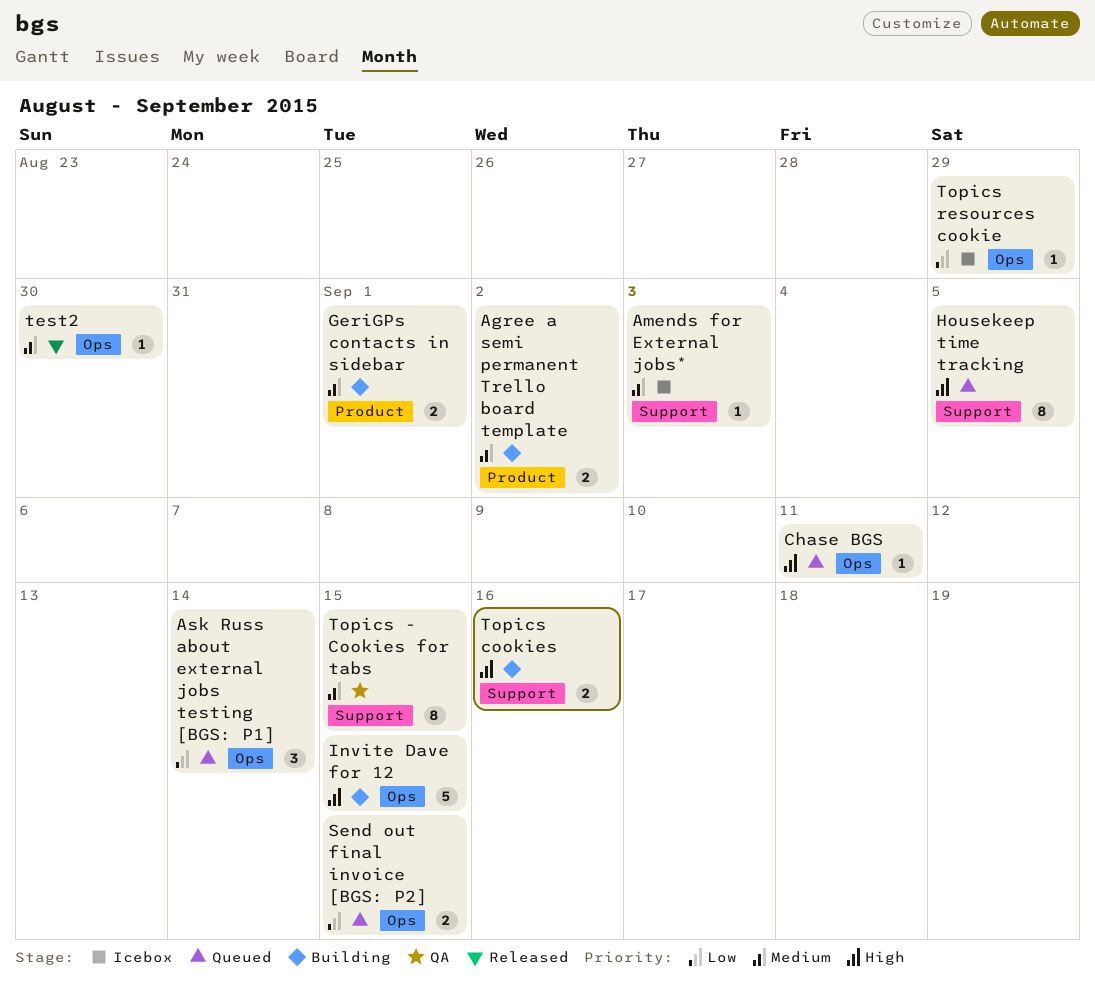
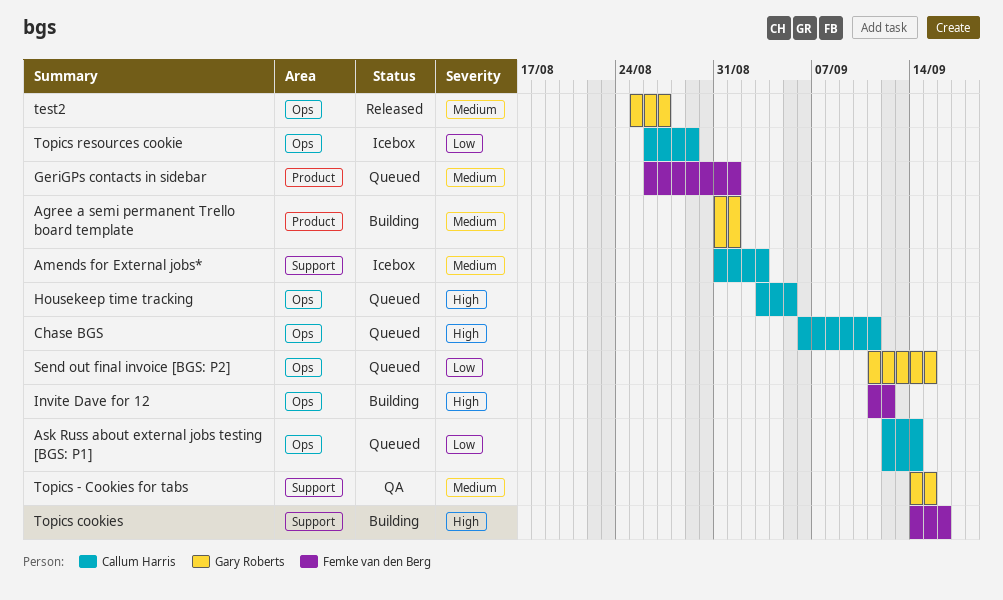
Agree a semi permanent Trello board template, due: Sep 2 -> Sep 1
GeriGPs contacts in sidebar, status: Building -> Queued
Housekeep time tracking, label: Support -> Ops
Invite Dave for 12, due: Sep 15 -> Sep 12
test2, due: Aug 30 -> Aug 27

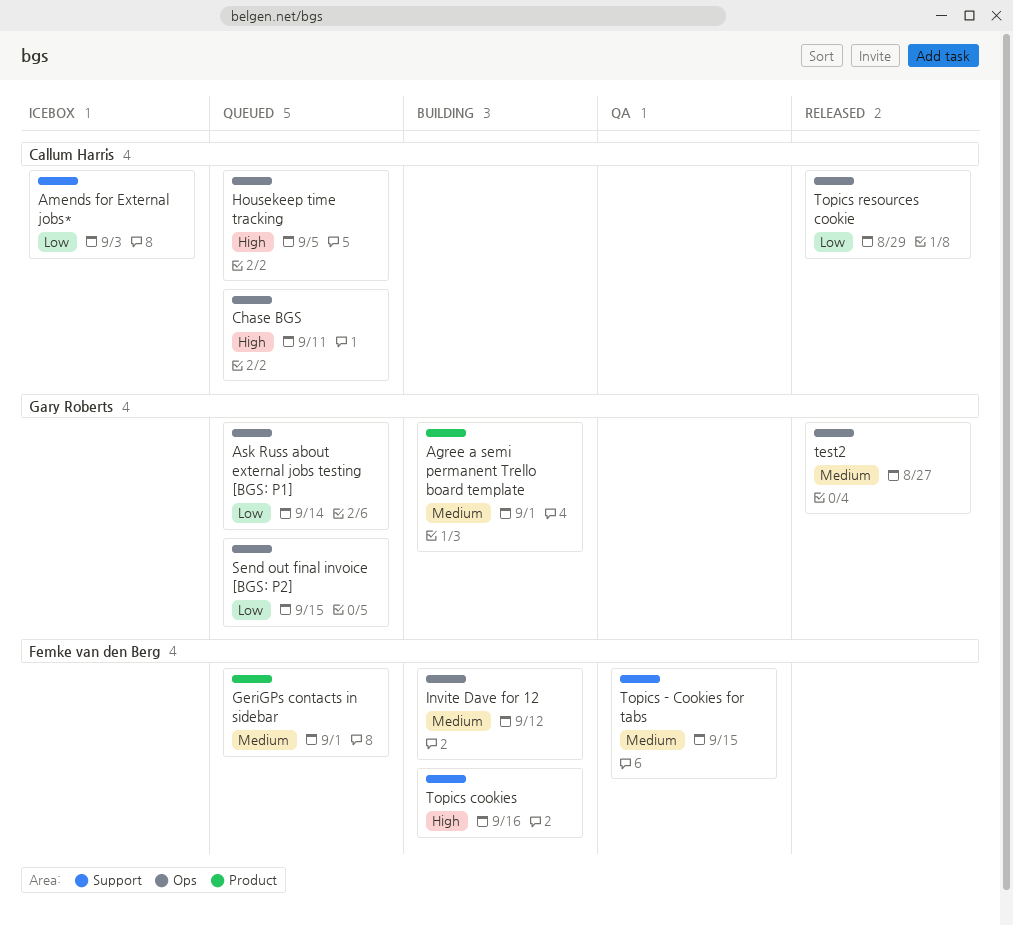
Amends for External jobs*, priority: Medium -> Low
Ask Russ about external jobs testing [BGS: P1], owner: Callum Harris -> Gary Roberts
Invite Dave for 12, priority: High -> Medium
Topics - Cookies for tabs, owner: Gary Roberts -> Femke van den Berg
Topics resources cookie, status: Icebox -> Released

